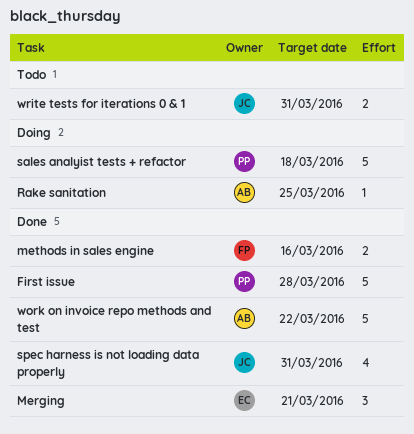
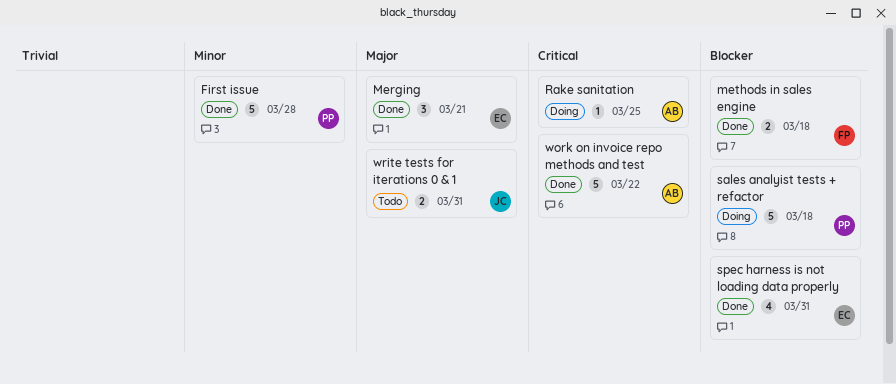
methods in sales engine, due: Mar 16 -> Mar 18
spec harness is not loading data properly, owner: JC -> EC

